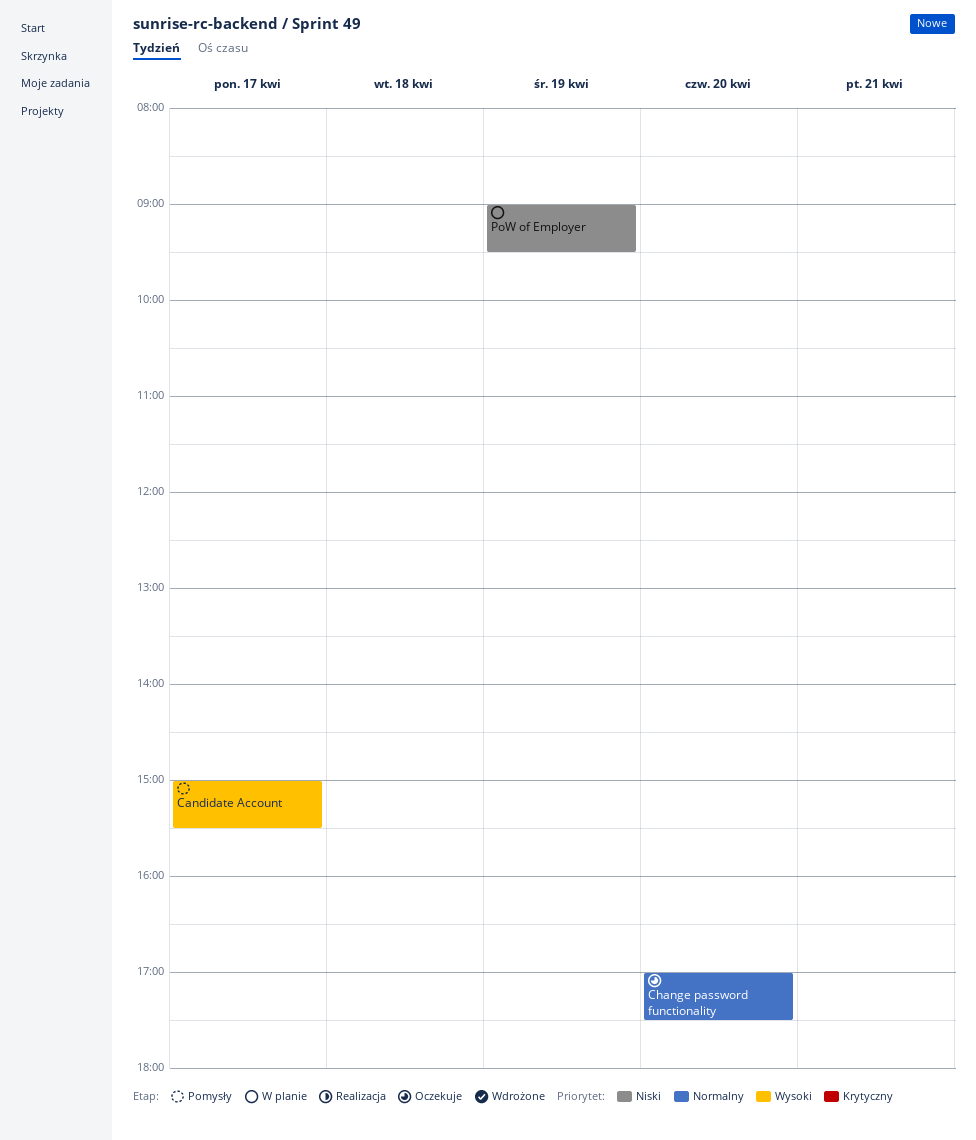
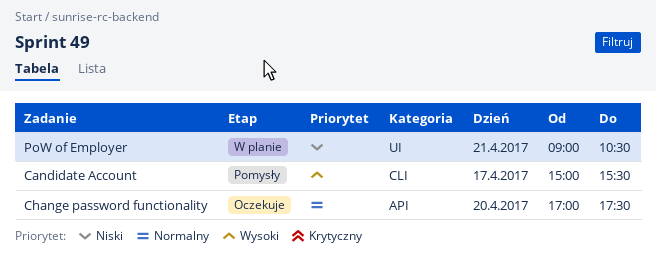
PoW of Employer, day: Apr 19 -> Apr 21
PoW of Employer, ends: 09:30 -> 10:30

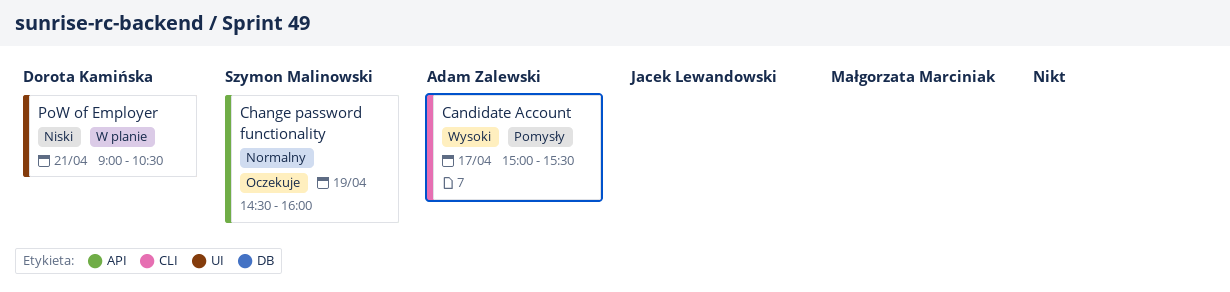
Change password functionality, day: Apr 20 -> Apr 19
Change password functionality, begins: 17:00 -> 14:30
Change password functionality, ends: 17:30 -> 16:00

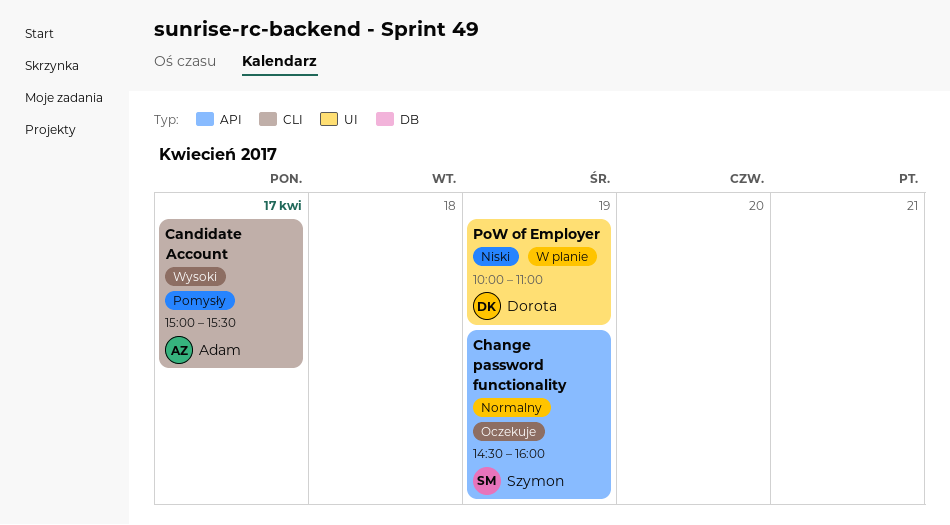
PoW of Employer, day: Apr 21 -> Apr 19
PoW of Employer, begins: 09:00 -> 10:00
PoW of Employer, ends: 10:30 -> 11:00

